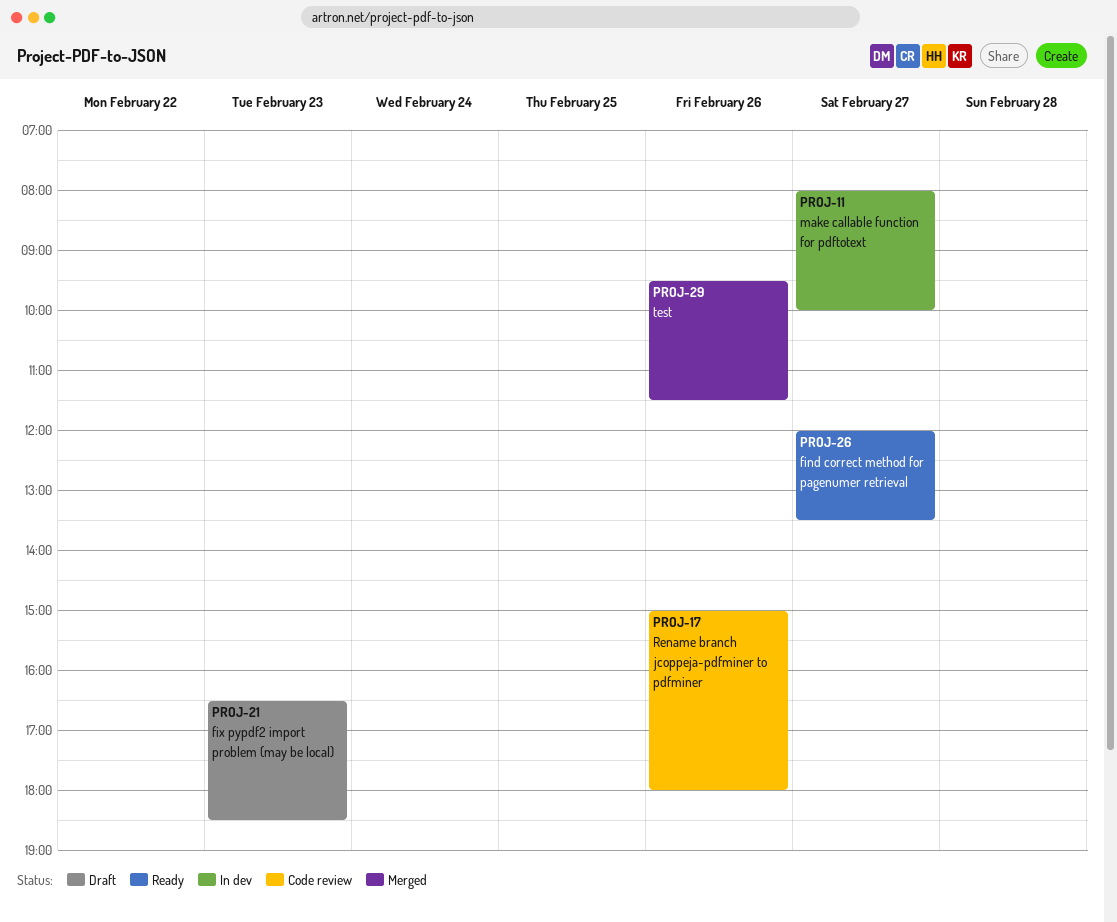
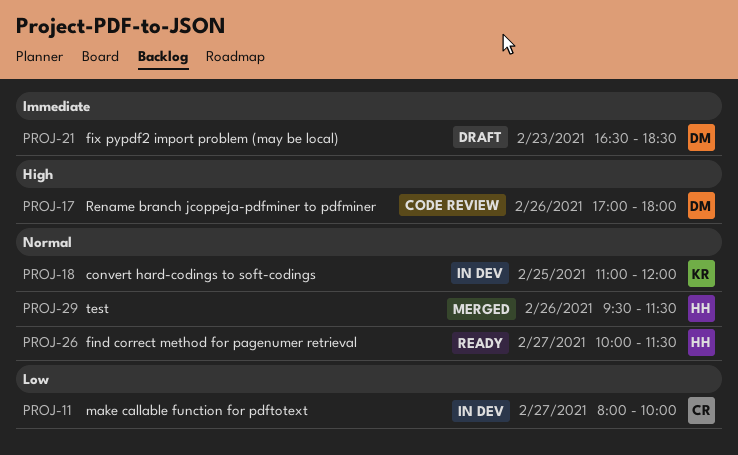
PROJ-17, begins: 15:00 -> 17:00
PROJ-18: none -> present
PROJ-26, begins: 12:00 -> 10:00
PROJ-26, ends: 13:30 -> 11:30

